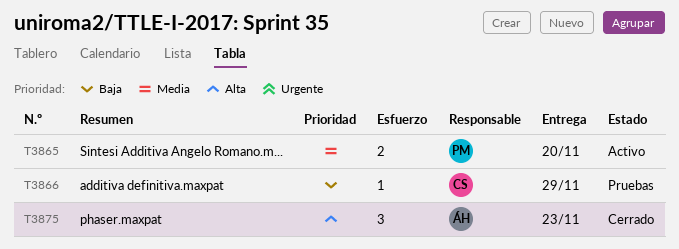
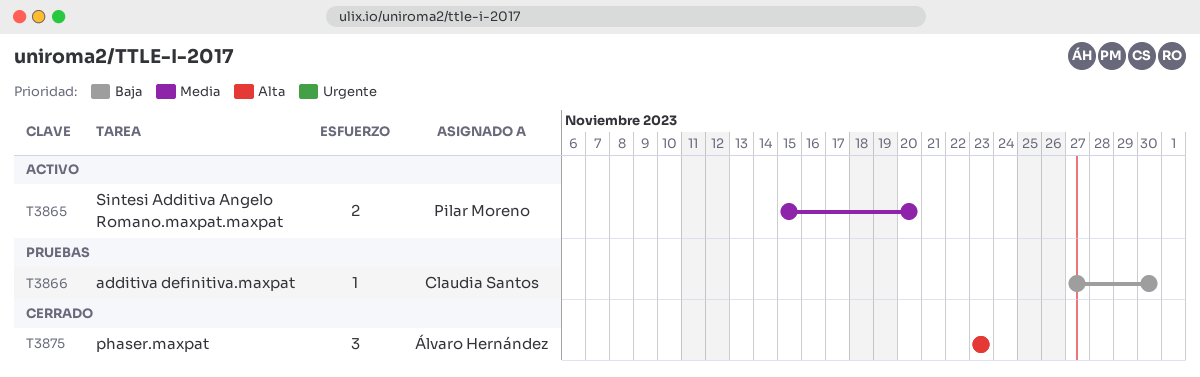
T3866, due: Nov 29 -> Nov 30

